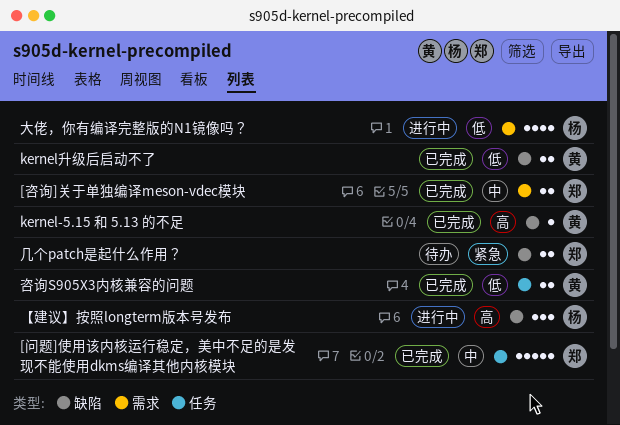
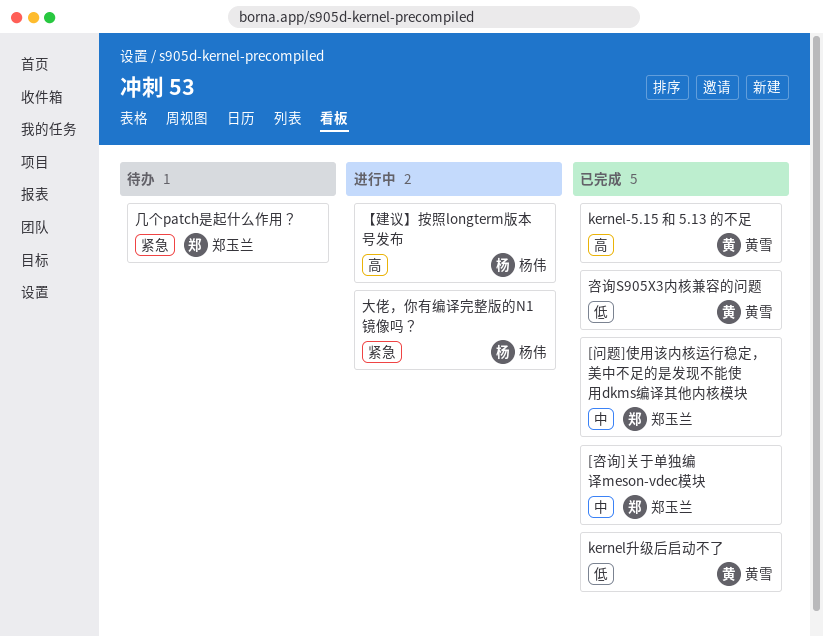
大佬，你有编译完整版的N1镜像吗？, priority: 低 -> 紧急

